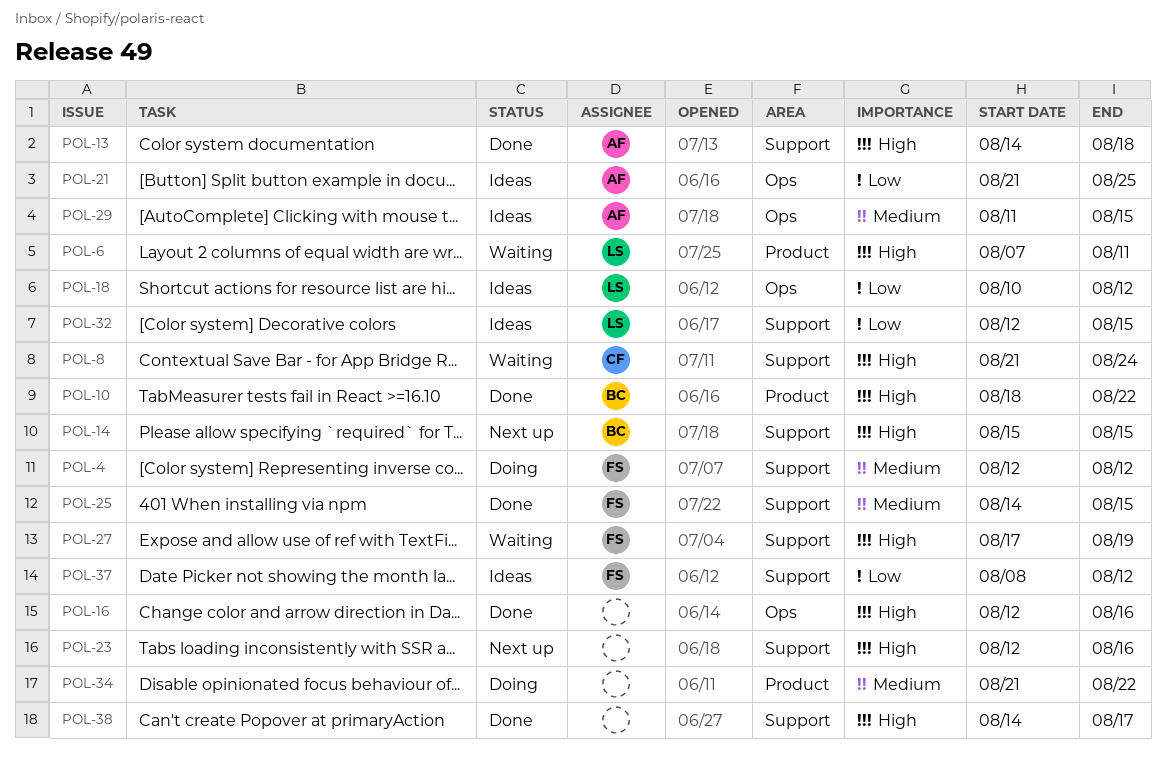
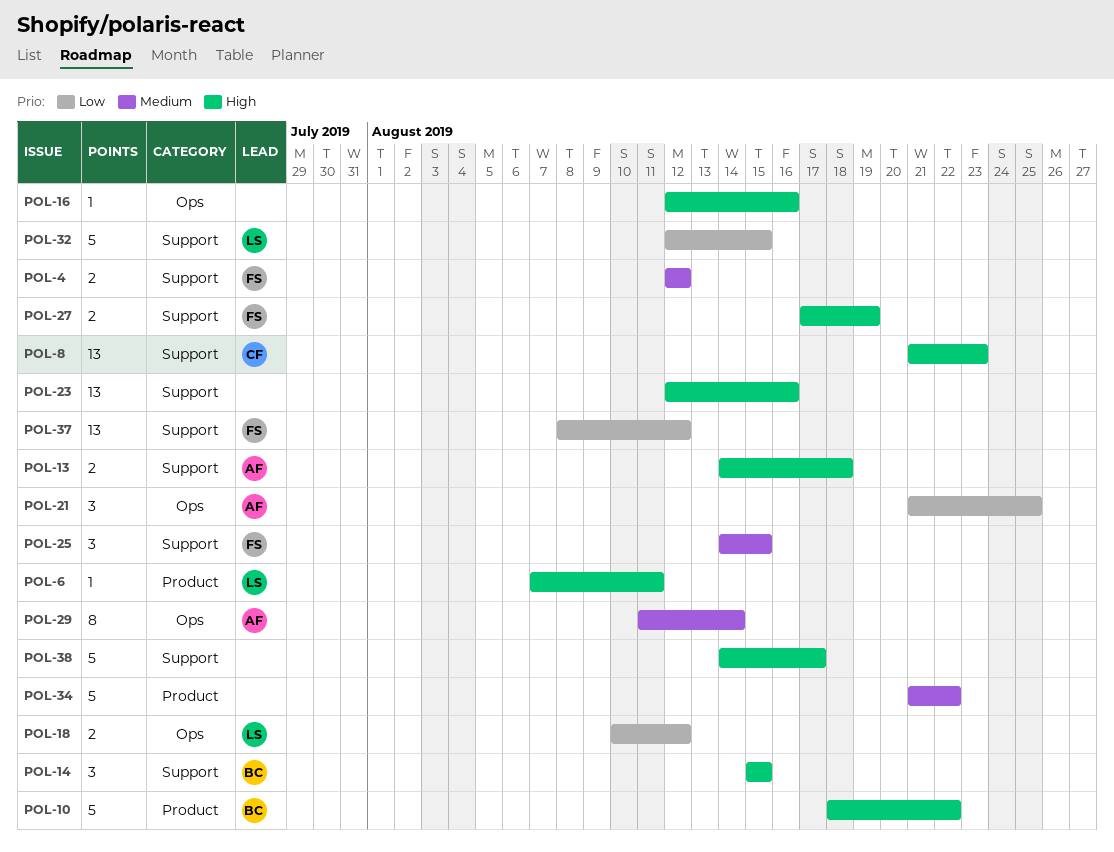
POL-8, due: Aug 24 -> Aug 23
POL-29, due: Aug 15 -> Aug 14

